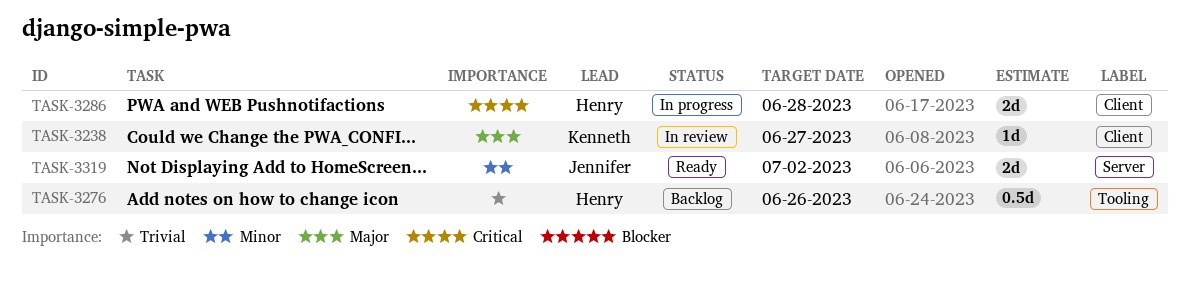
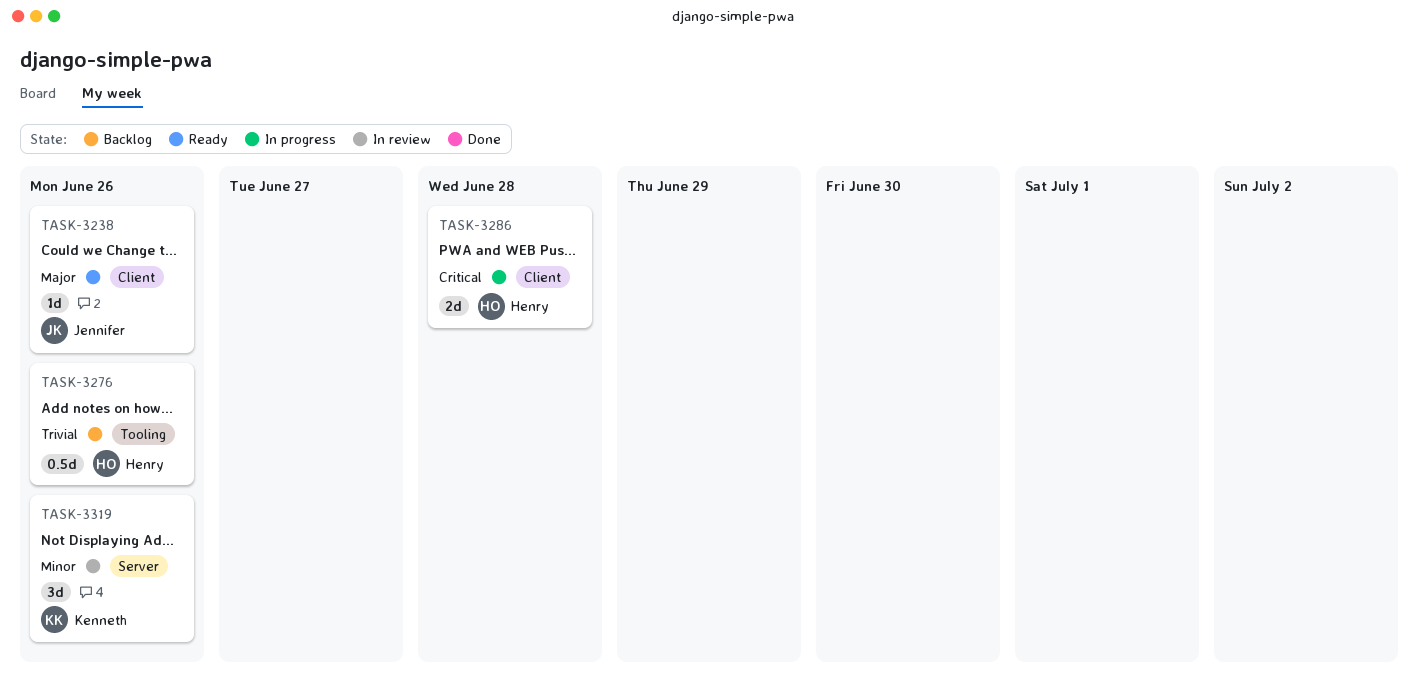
TASK-3238, status: In review -> Ready
TASK-3238, owner: Kenneth -> Jennifer
TASK-3238, due: Jun 27 -> Jun 26
TASK-3319, status: Ready -> In review
TASK-3319, owner: Jennifer -> Kenneth
TASK-3319, estimate: 2d -> 3d
TASK-3319, due: Jul 2 -> Jun 26

